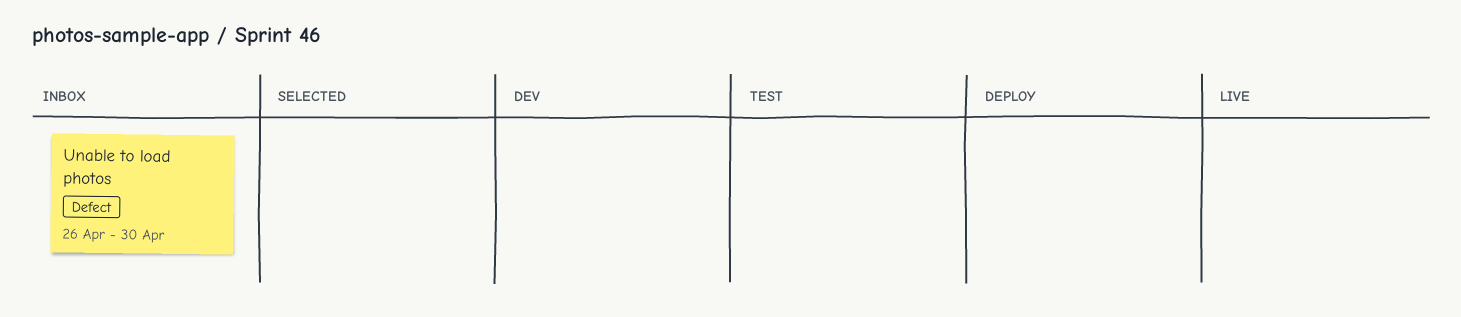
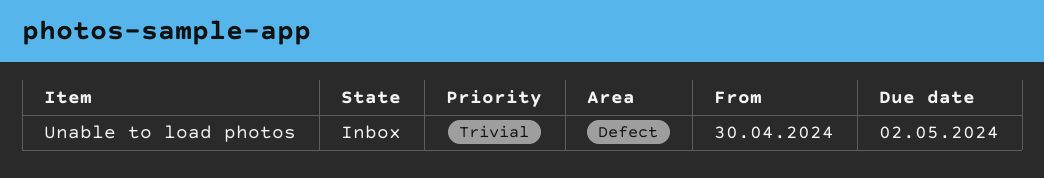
Unable to load photos, start: Apr 26 -> Apr 30
Unable to load photos, due: Apr 30 -> May 2

